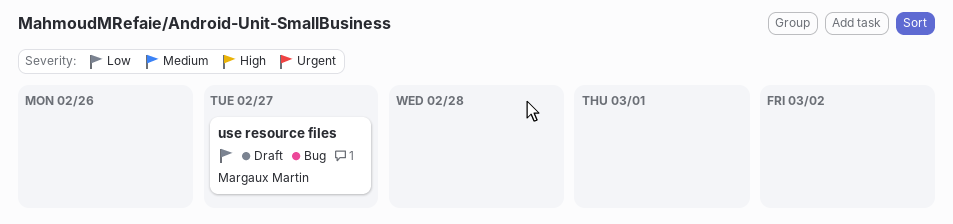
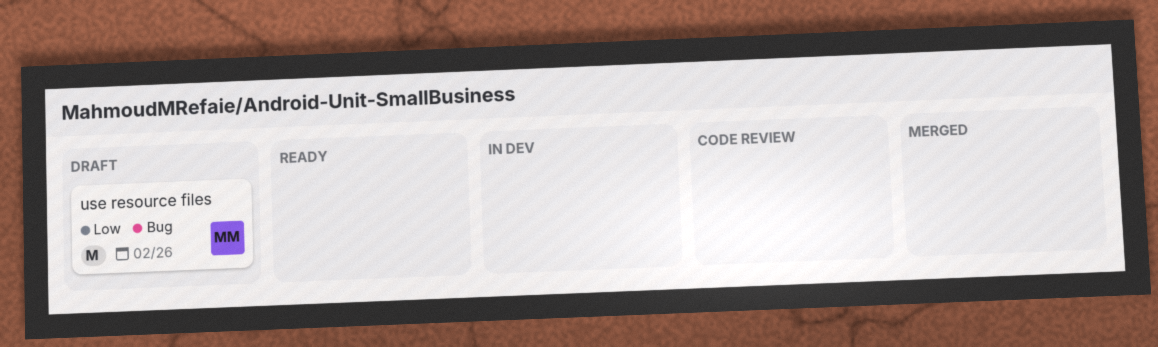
use resource files, due: Feb 27 -> Feb 26

